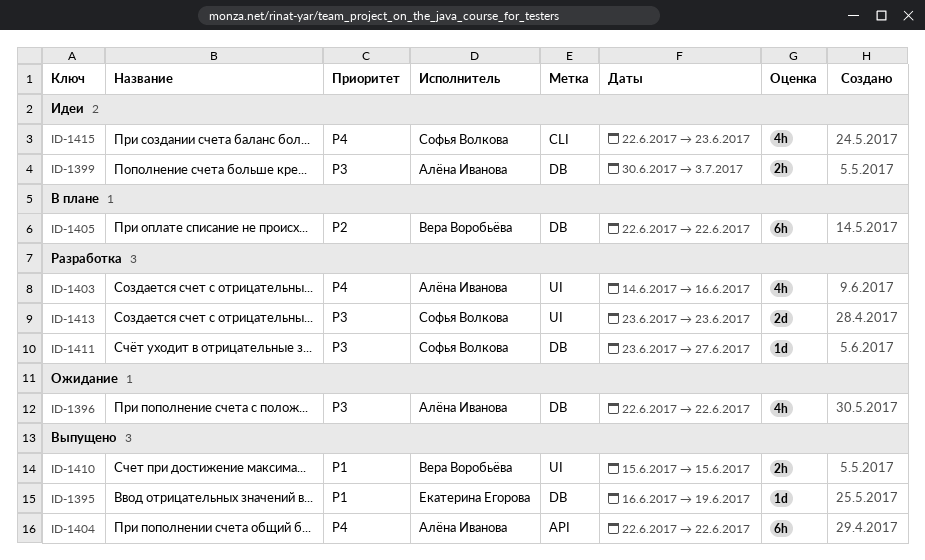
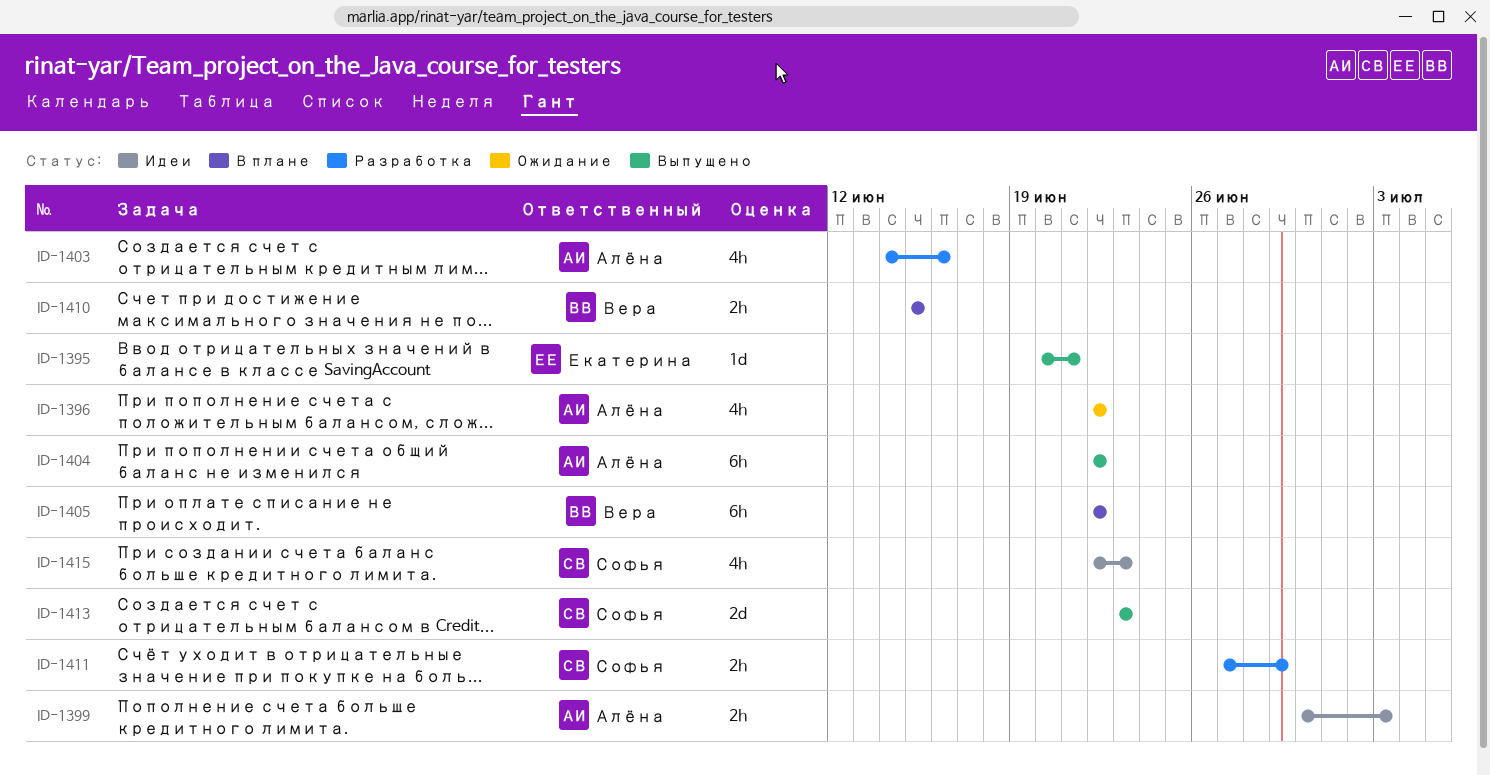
ID-1395, start: Jun 16 -> Jun 20
ID-1395, due: Jun 19 -> Jun 21
ID-1410, status: Выпущено -> В плане
ID-1411, estimate: 1d -> 2h
ID-1411, start: Jun 23 -> Jun 27
ID-1411, due: Jun 27 -> Jun 29
ID-1413, status: Разработка -> Выпущено

